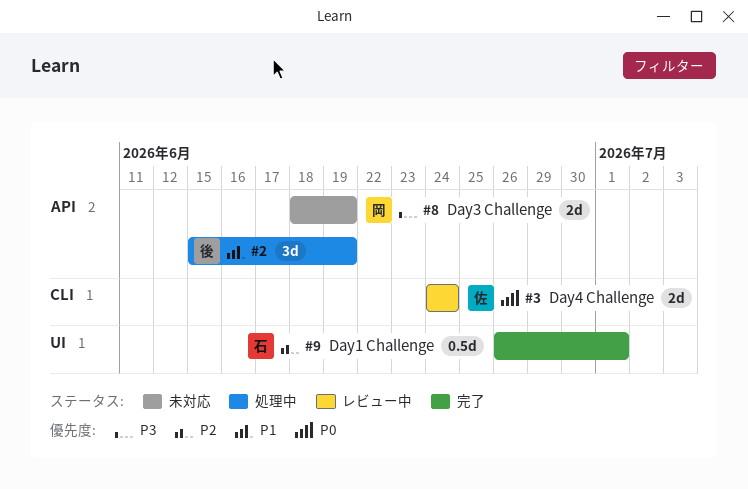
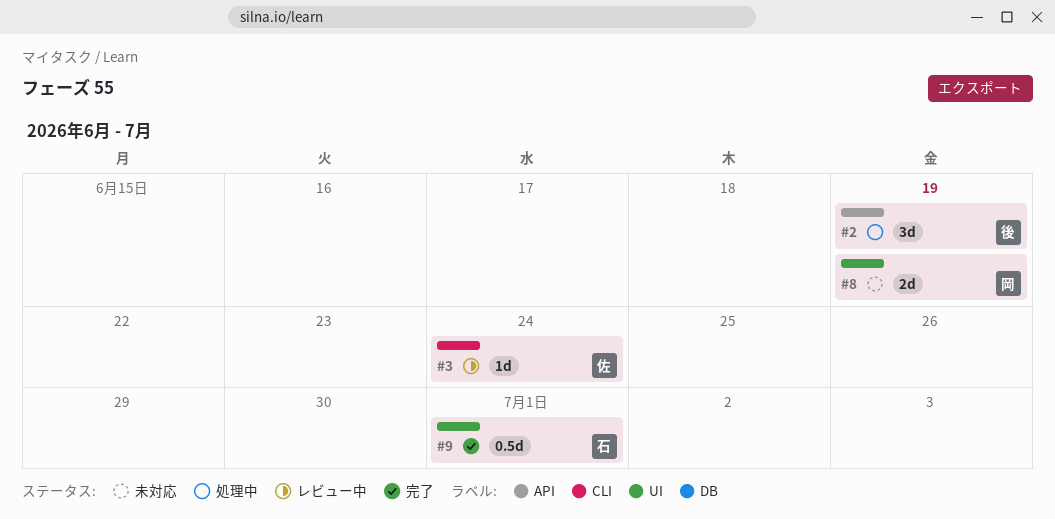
#3, estimate: 2d -> 1d
#8, label: API -> UI

